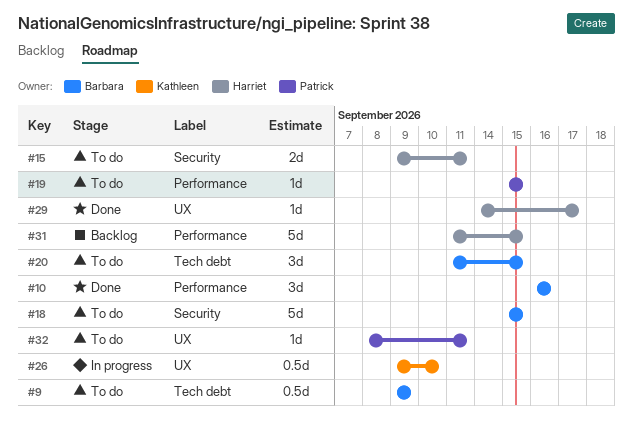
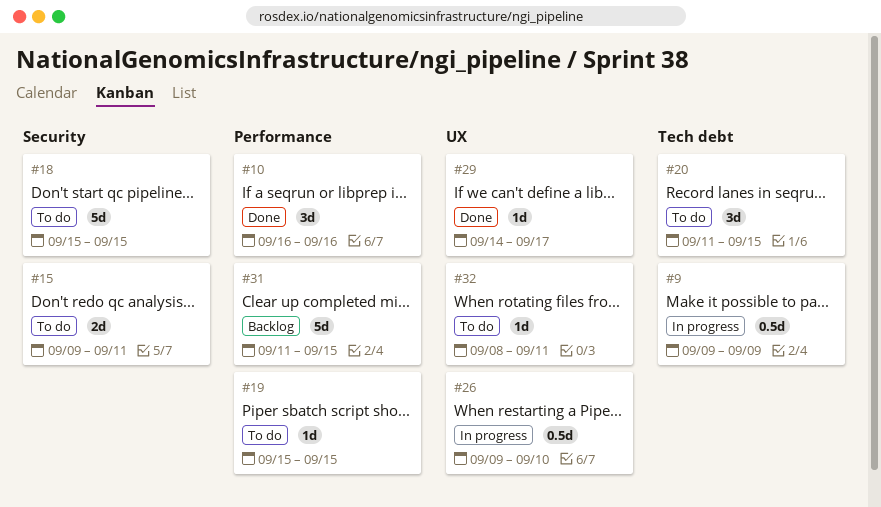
#9, status: To do -> In progress

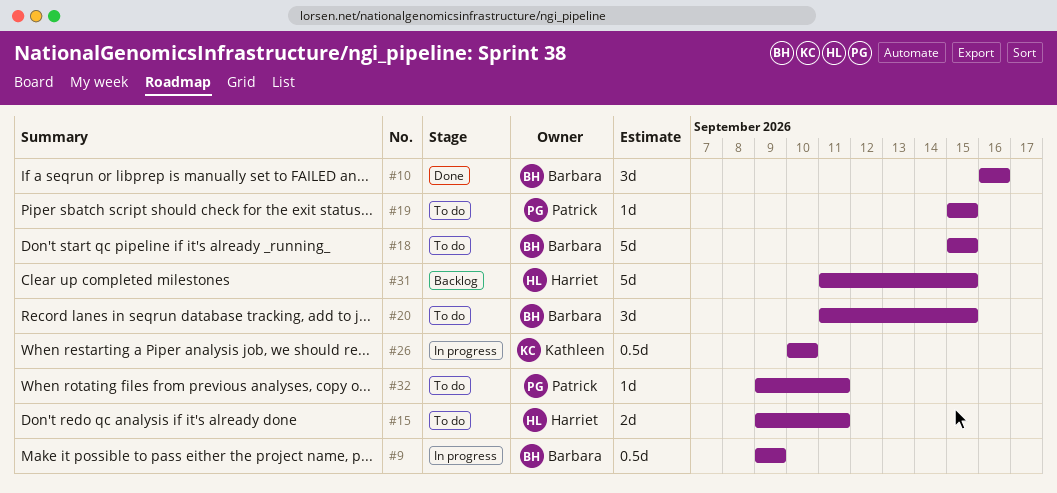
#26, start: Sep 9 -> Sep 10
#29: present -> none
#32, start: Sep 8 -> Sep 9

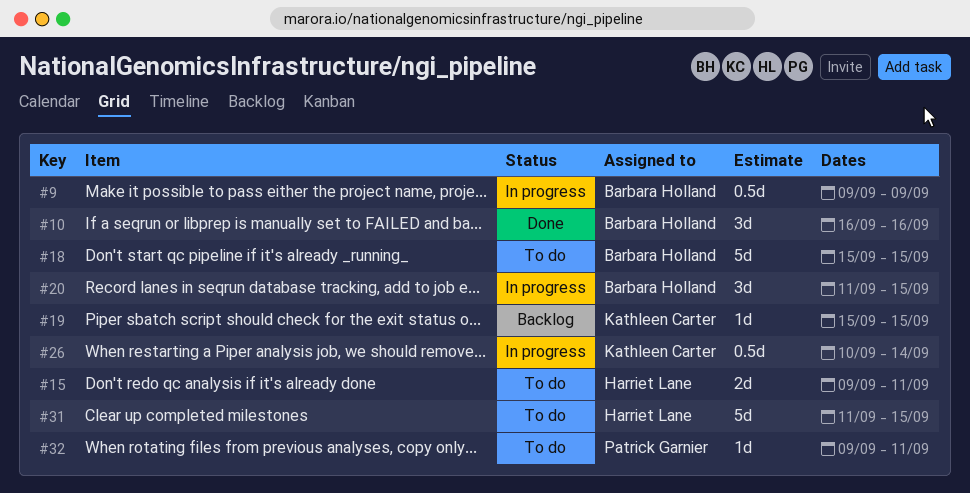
#19, status: To do -> Backlog
#19, owner: Patrick Garnier -> Kathleen Carter
#20, status: To do -> In progress
#26, due: Sep 10 -> Sep 14
#31, status: Backlog -> To do

